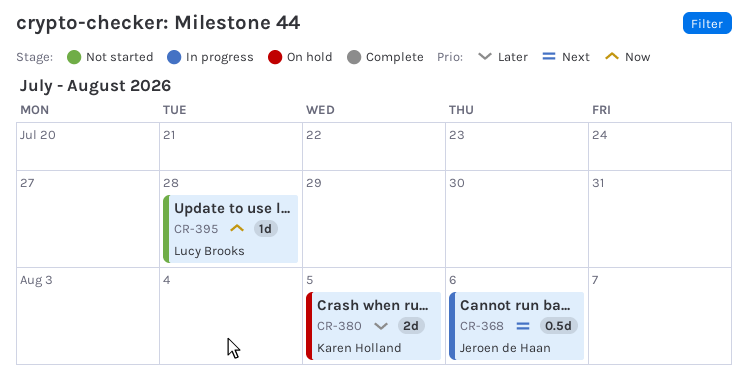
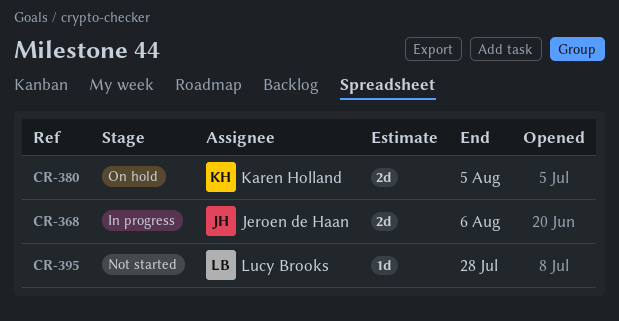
CR-368, estimate: 0.5d -> 2d

